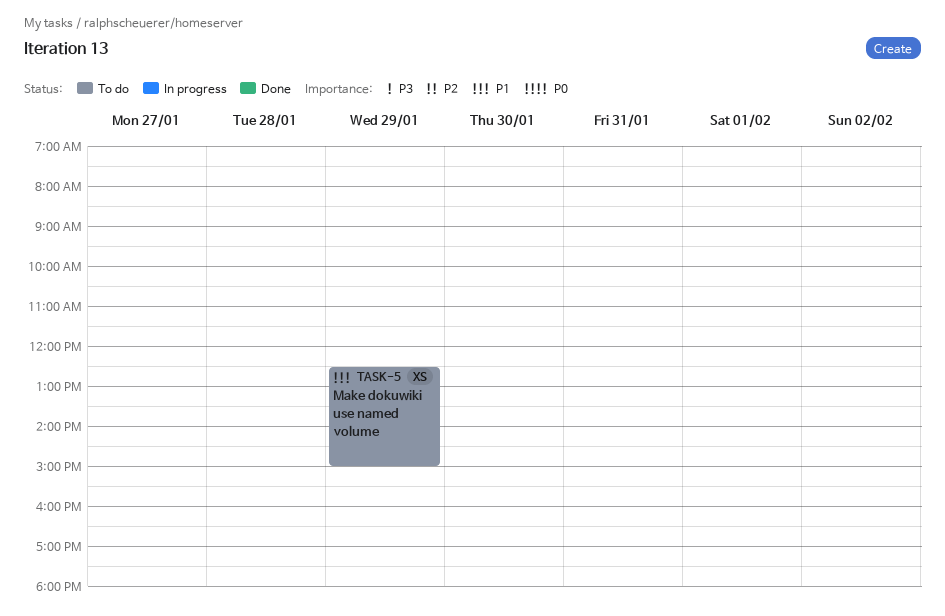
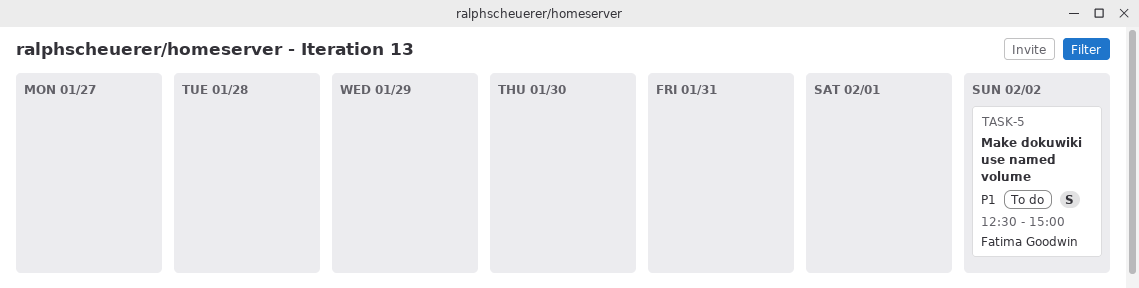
TASK-5, estimate: XS -> S
TASK-5, day: Jan 29 -> Feb 2

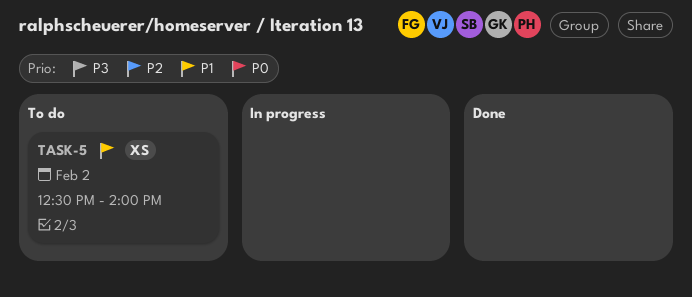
TASK-5, estimate: S -> XS
TASK-5, ends: 15:00 -> 14:00

